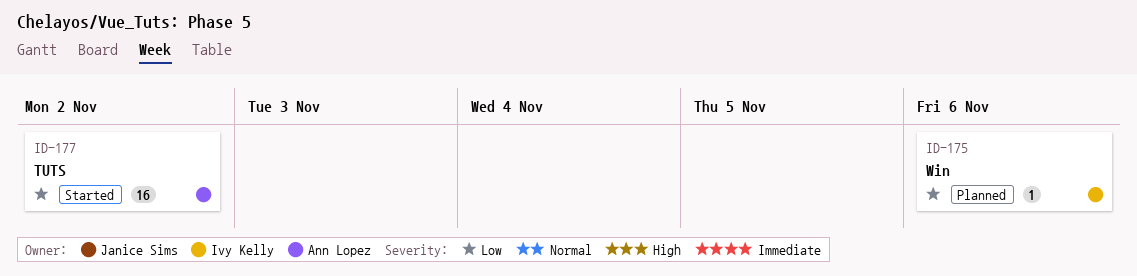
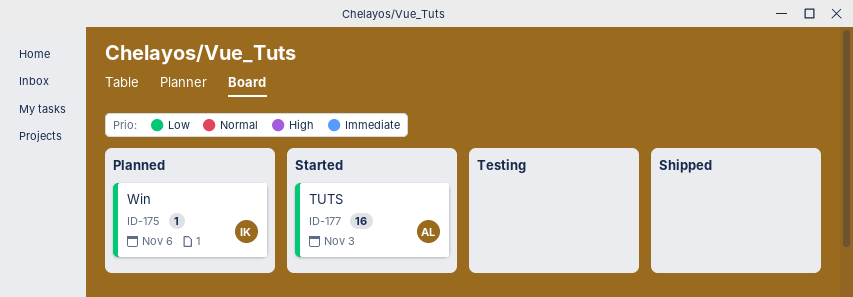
ID-177, due: Nov 2 -> Nov 3

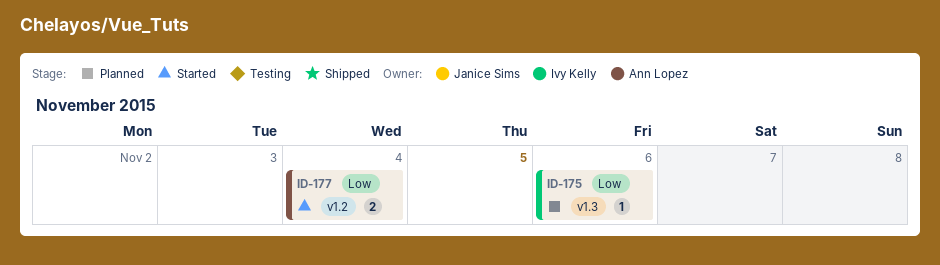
ID-177, estimate: 16 -> 2
ID-177, due: Nov 3 -> Nov 4

